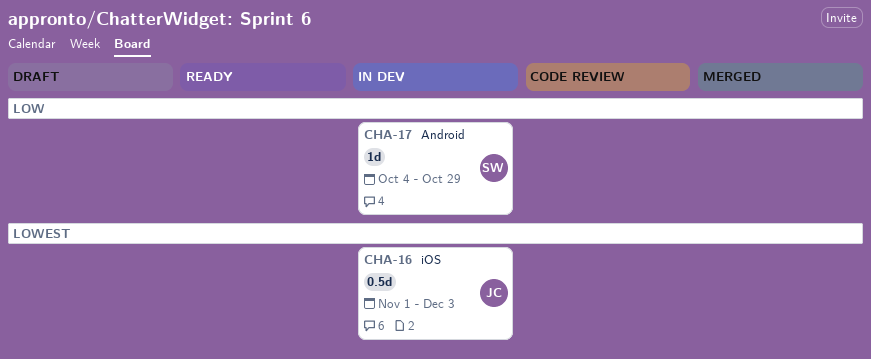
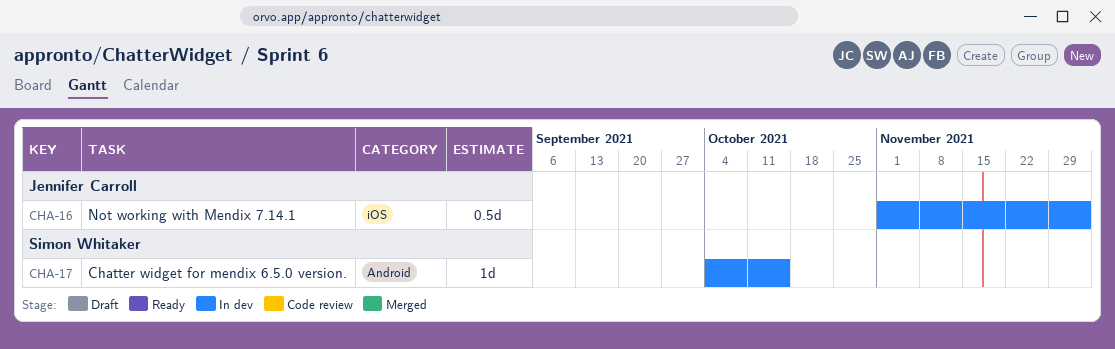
CHA-17, due: Oct 29 -> Oct 15

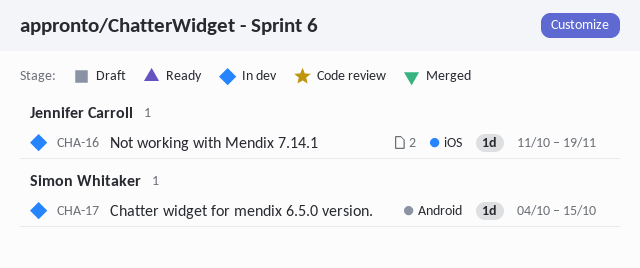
CHA-16, estimate: 0.5d -> 1d
CHA-16, start: Nov 1 -> Oct 11
CHA-16, due: Dec 3 -> Nov 19

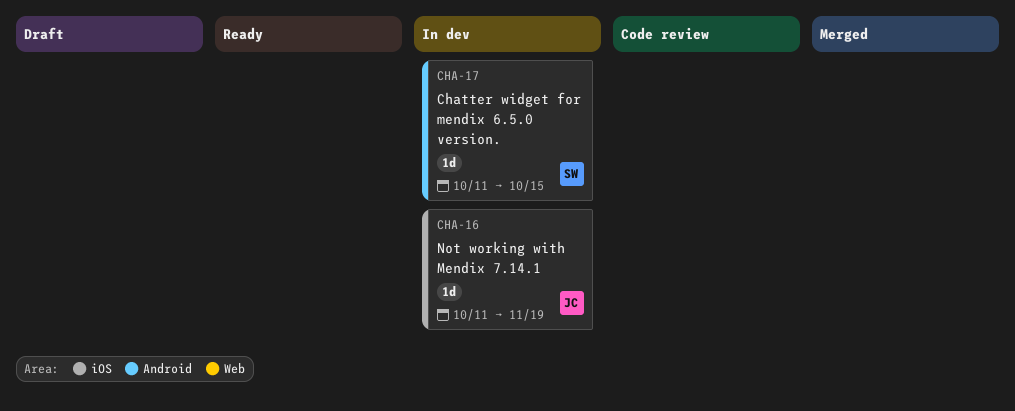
CHA-17, start: Oct 4 -> Oct 11

